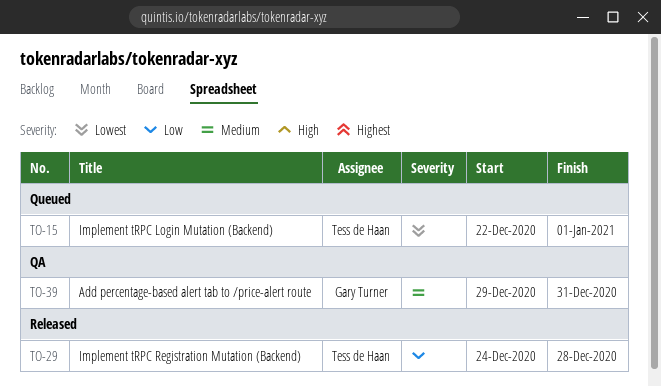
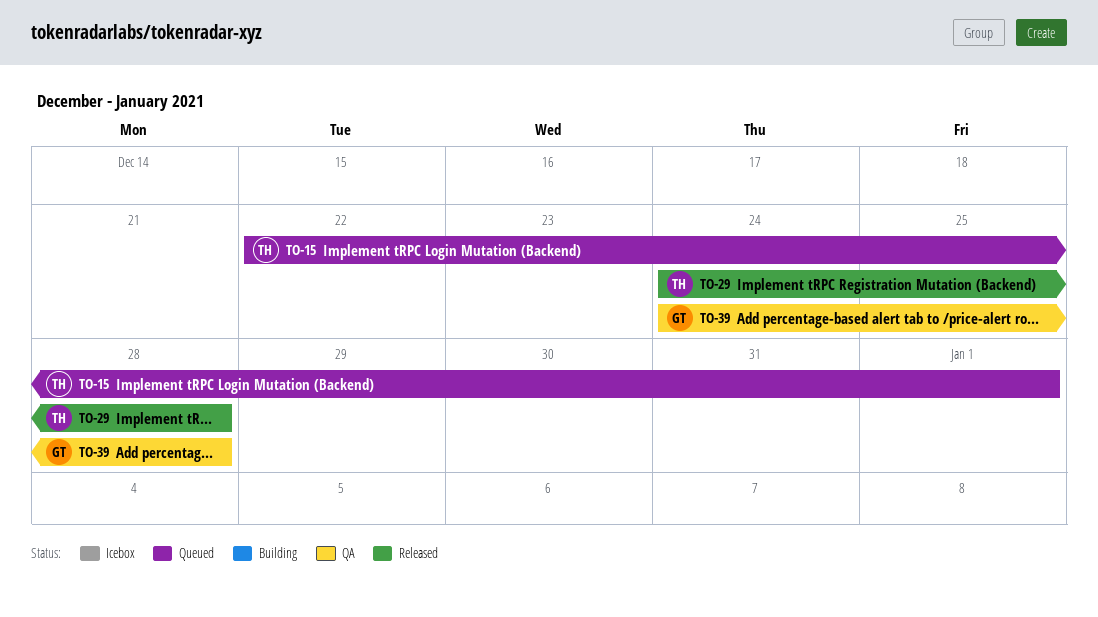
TO-39, start: Dec 29 -> Dec 24
TO-39, due: Dec 31 -> Dec 28

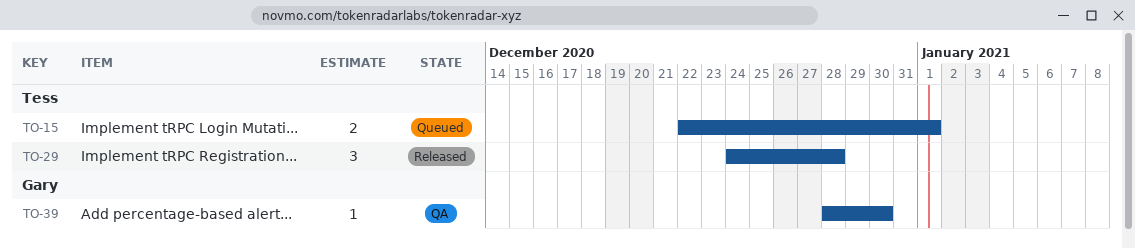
TO-39, start: Dec 24 -> Dec 28
TO-39, due: Dec 28 -> Dec 30

